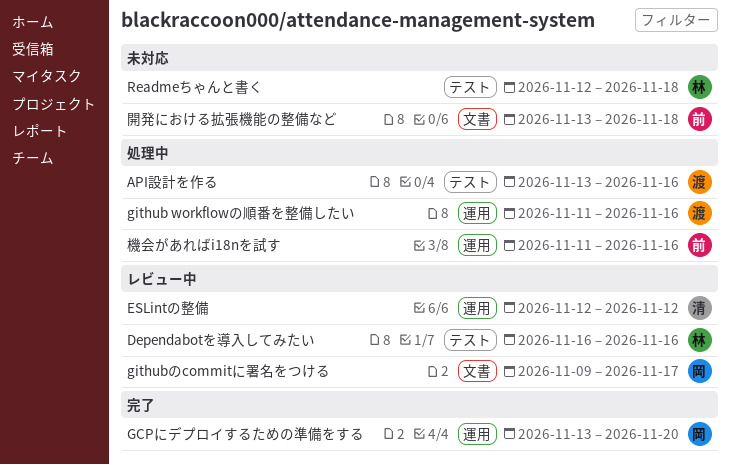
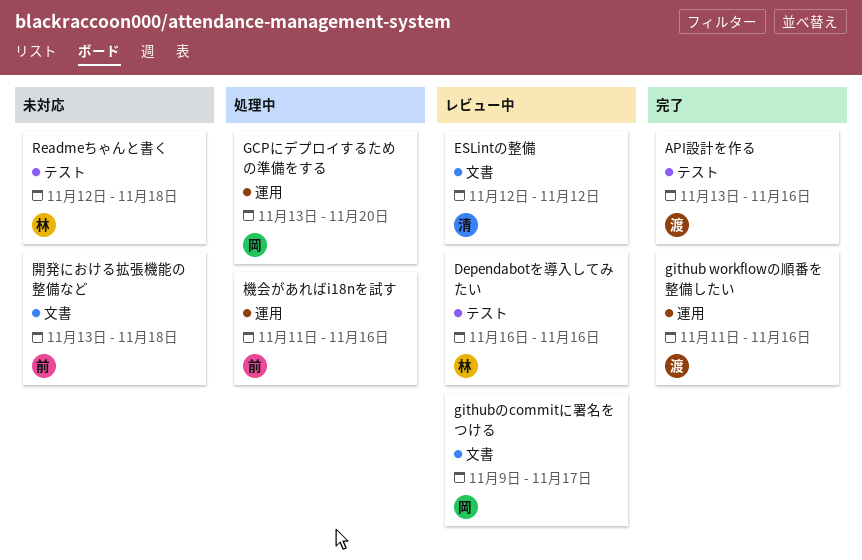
API設計を作る, status: 処理中 -> 完了
ESLintの整備, label: 運用 -> 文書
GCPにデプロイするための準備をする, status: 完了 -> 処理中
github workflowの順番を整備したい, status: 処理中 -> 完了

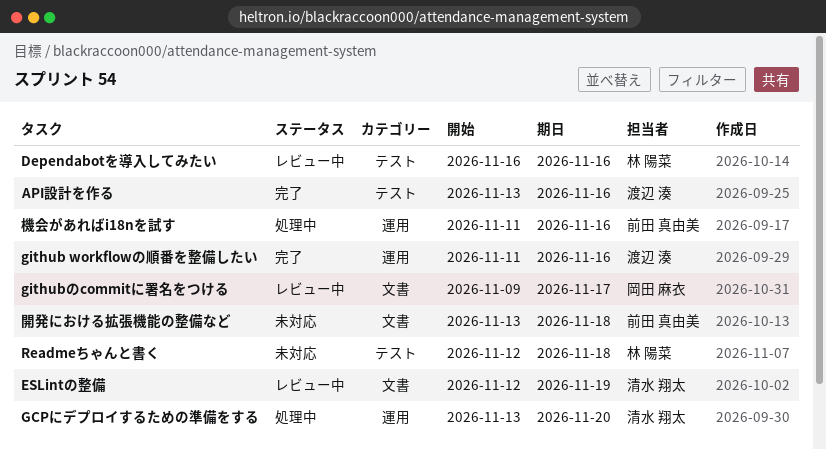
ESLintの整備, due: Nov 12 -> Nov 19
GCPにデプロイするための準備をする, owner: 岡田 麻衣 -> 清水 翔太

